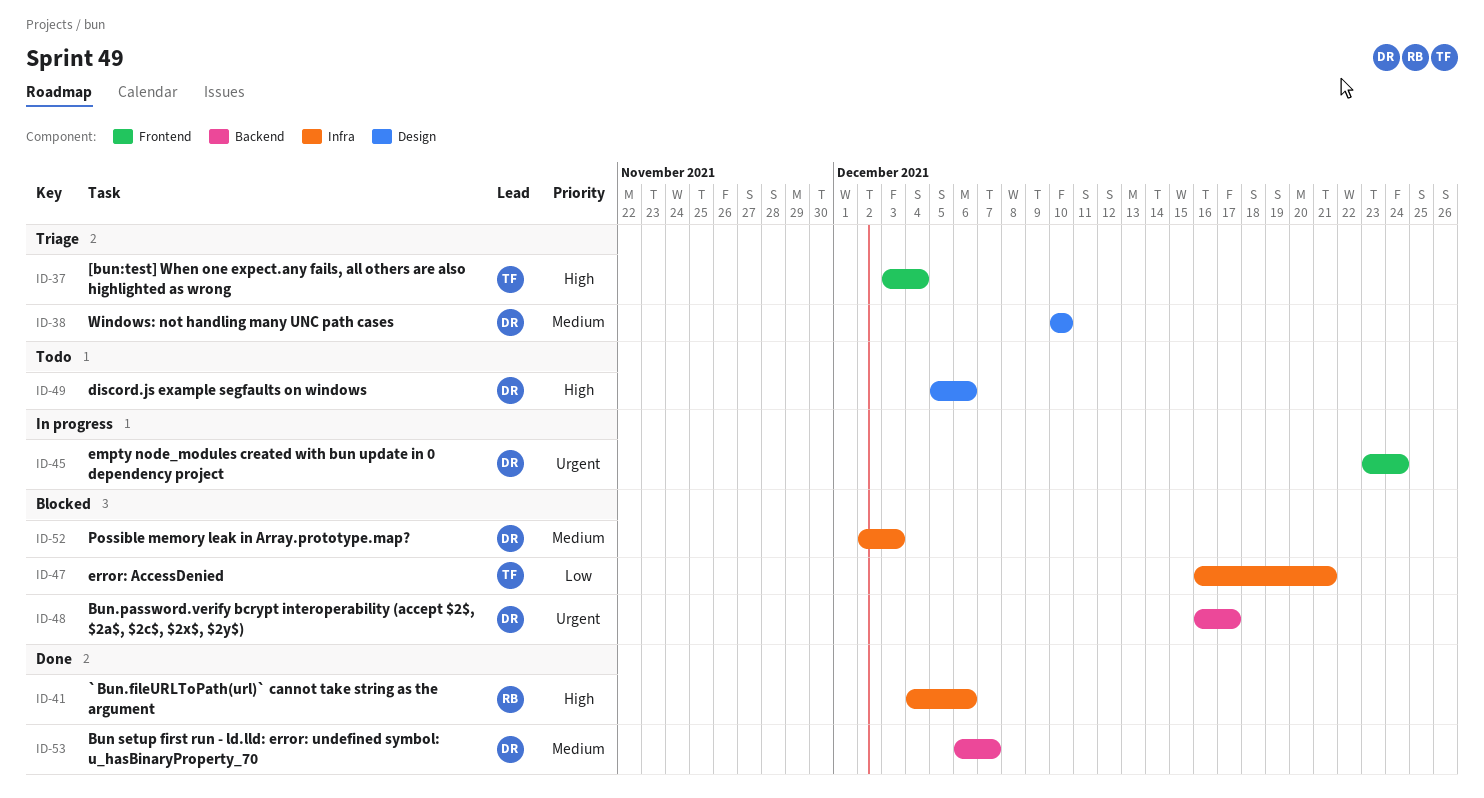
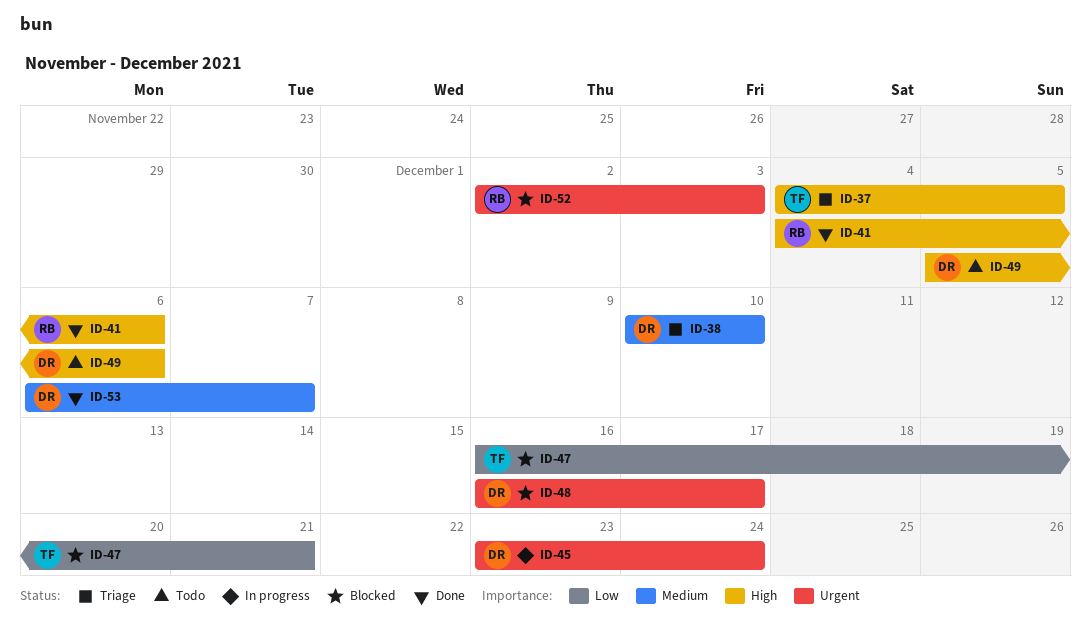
ID-37, start: Dec 3 -> Dec 4
ID-37, due: Dec 4 -> Dec 5
ID-52, owner: DR -> RB
ID-52, priority: Medium -> Urgent

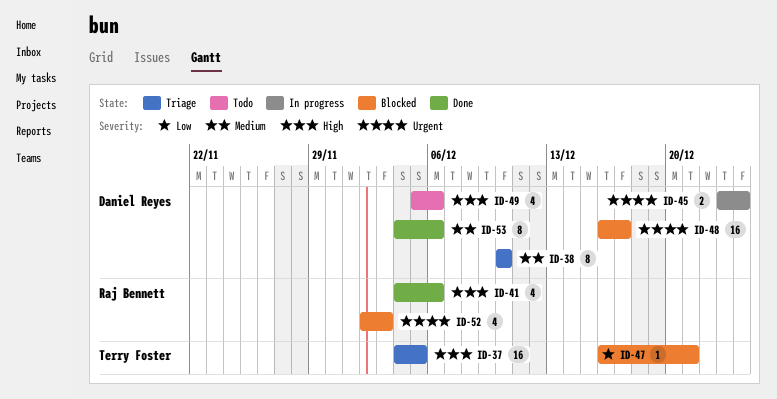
ID-53, start: Dec 6 -> Dec 4
ID-53, due: Dec 7 -> Dec 6

